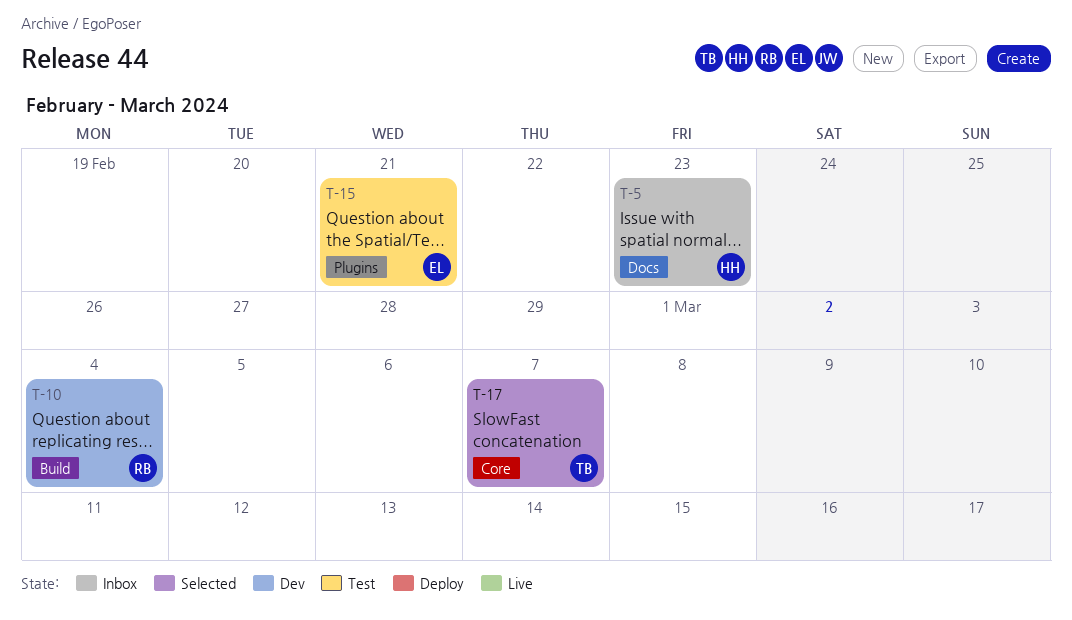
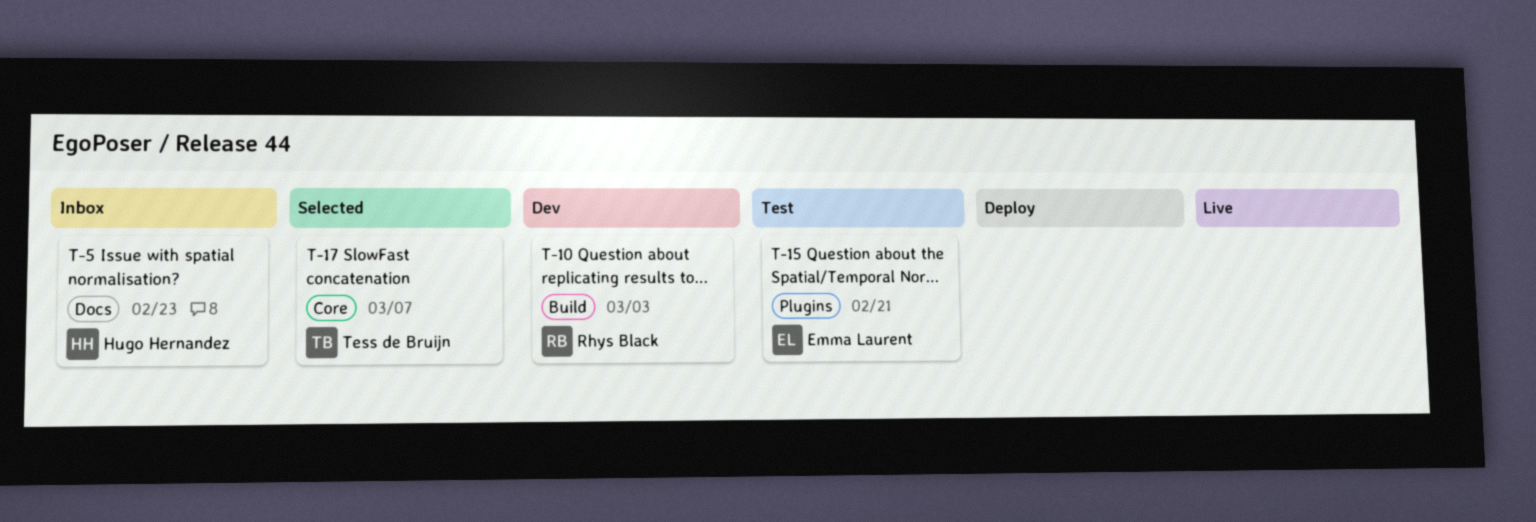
T-10, due: Mar 4 -> Mar 3

